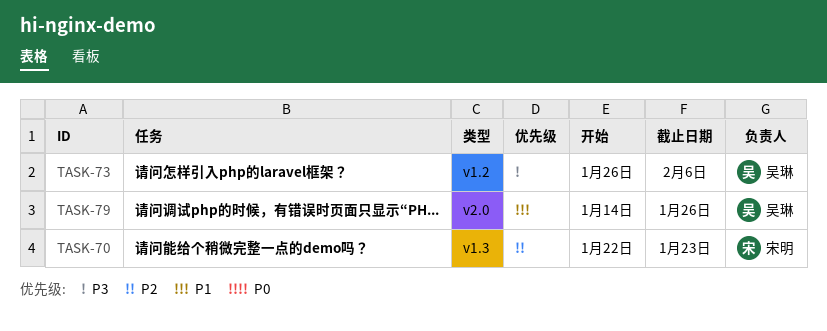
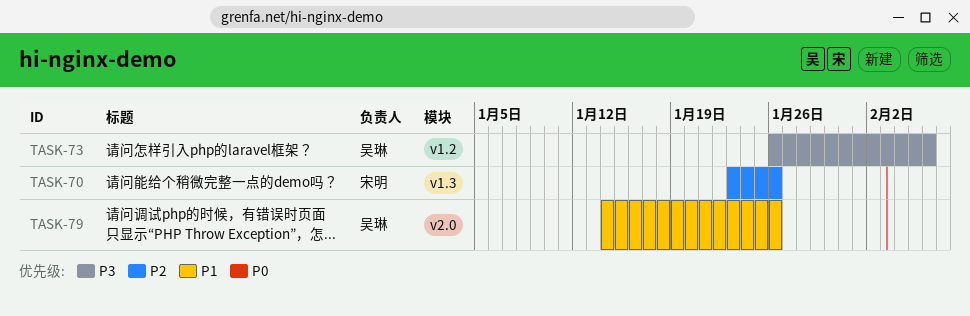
TASK-70, start: Jan 22 -> Jan 23
TASK-70, due: Jan 23 -> Jan 26

